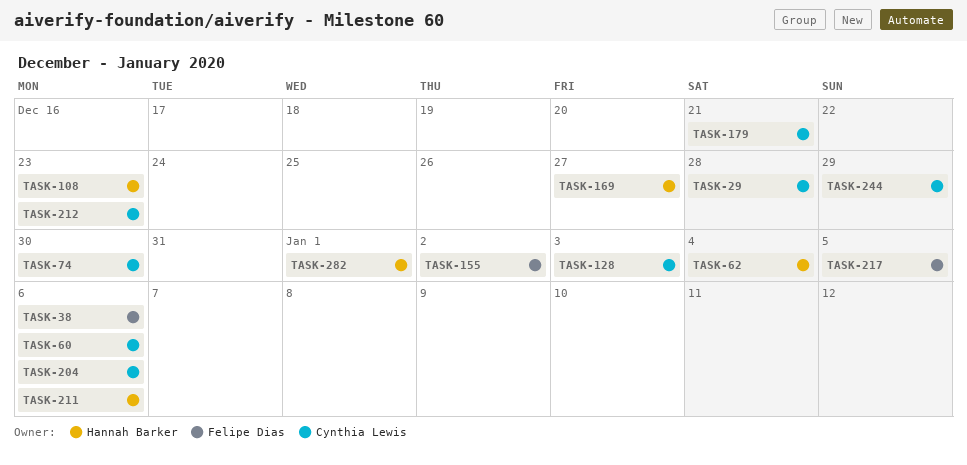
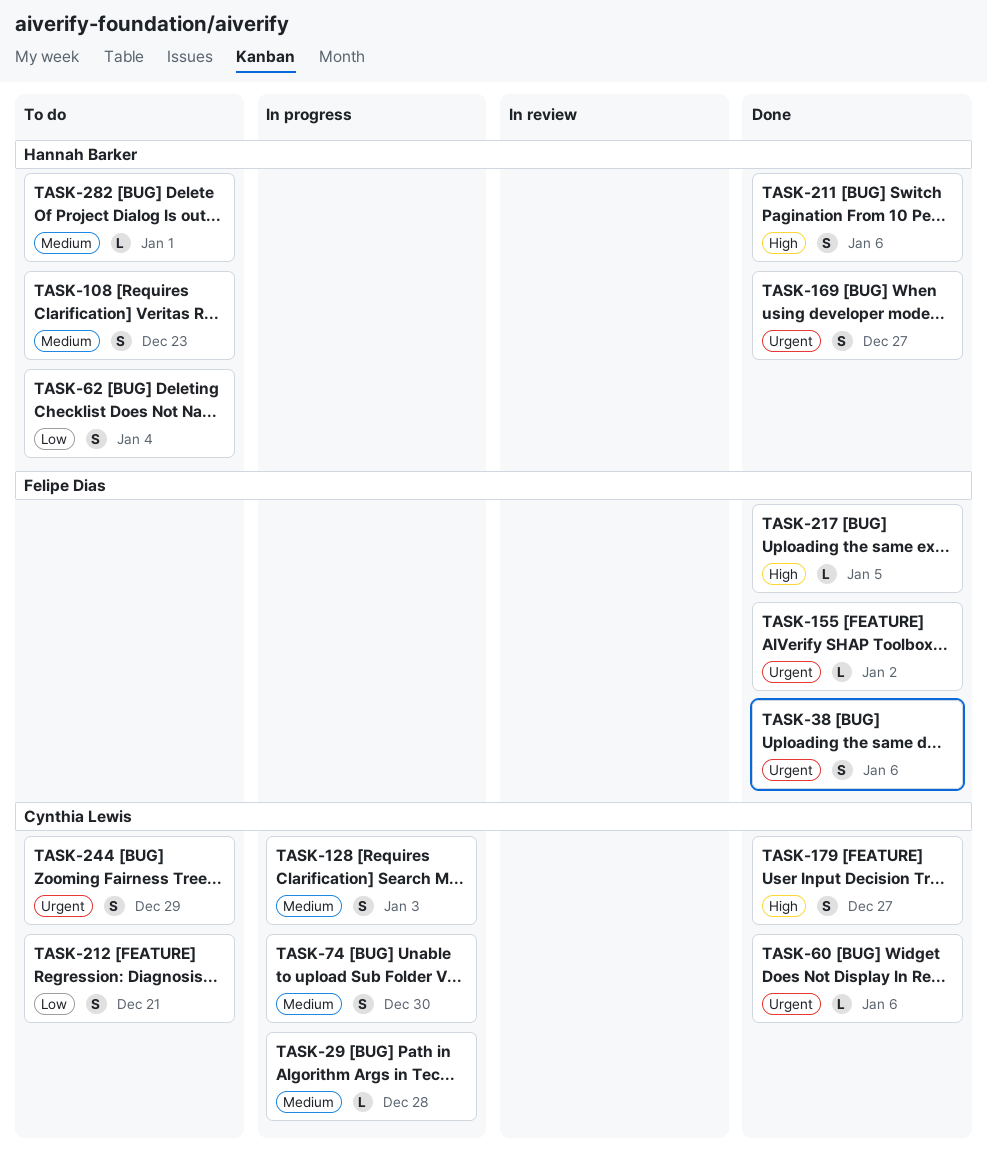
TASK-179, due: Dec 21 -> Dec 27
TASK-204: present -> none
TASK-212, due: Dec 23 -> Dec 21

